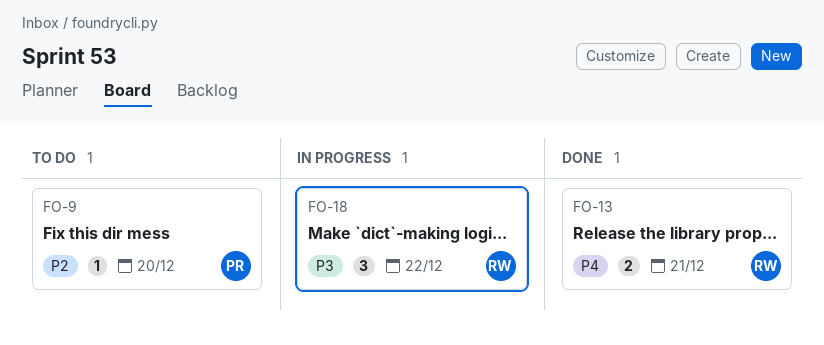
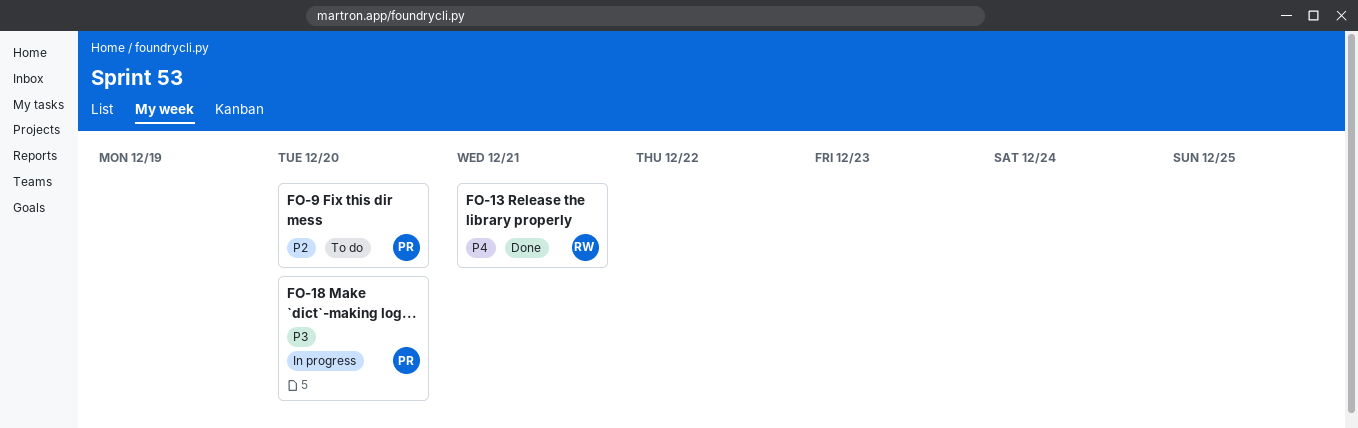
FO-18, owner: RW -> PR
FO-18, due: Dec 22 -> Dec 20

